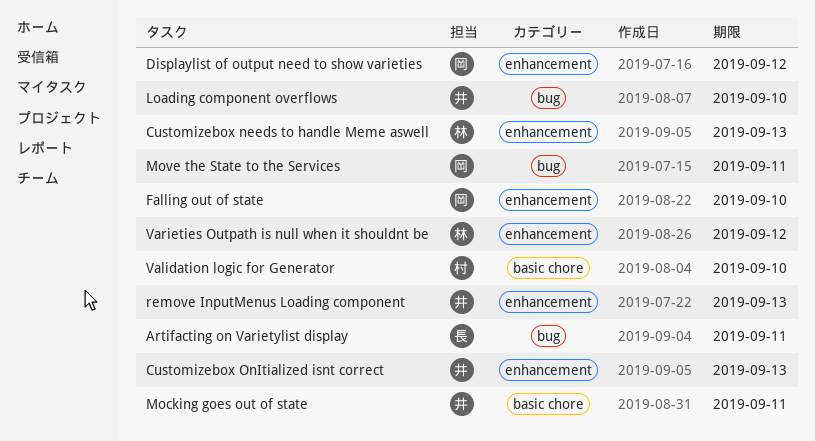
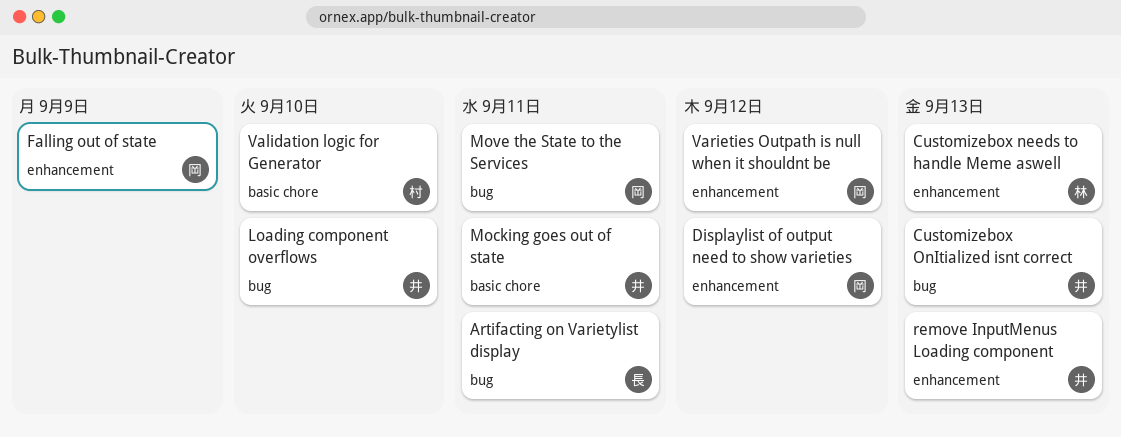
Customizebox OnItialized isnt correct, label: enhancement -> bug
Falling out of state, due: Sep 10 -> Sep 9
Varieties Outpath is null when it shouldnt be, owner: 林 -> 岡

